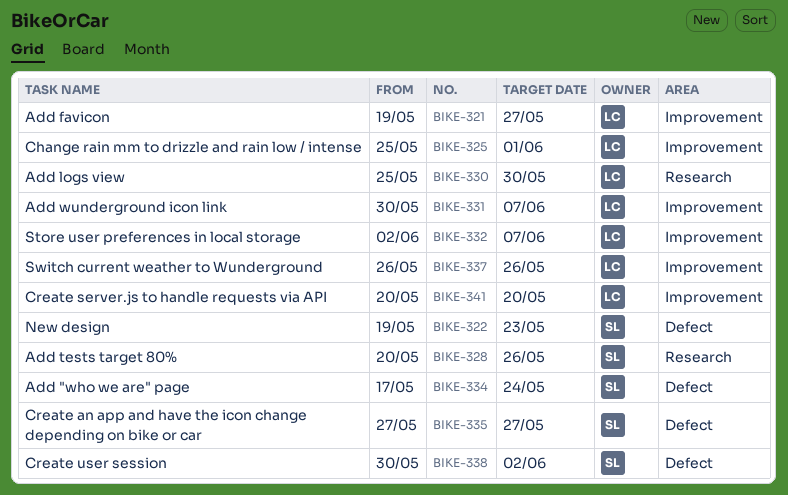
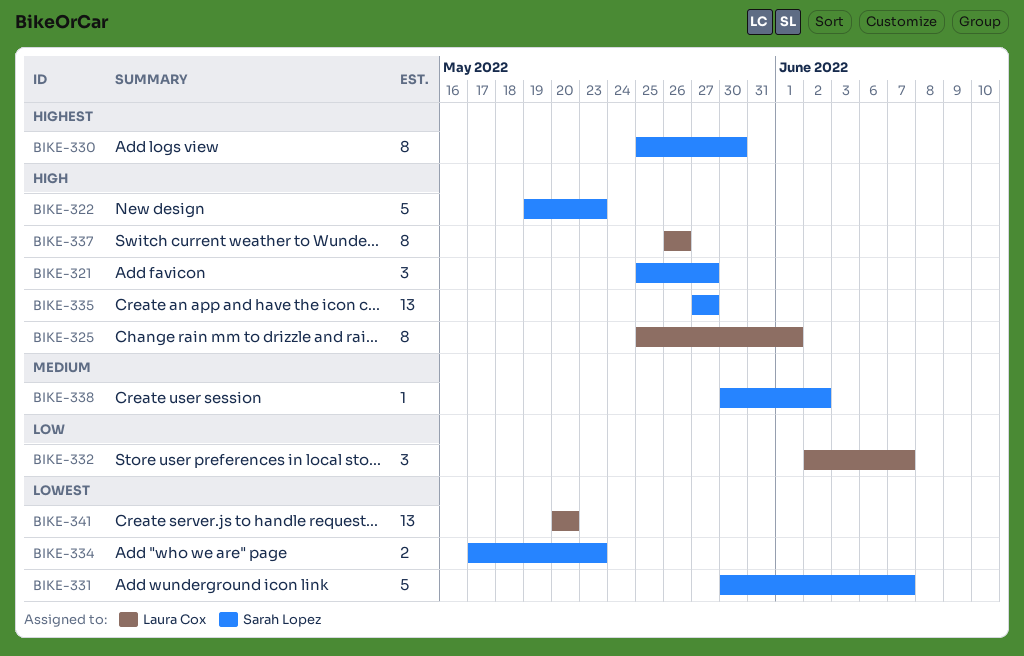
BIKE-321, owner: Laura Cox -> Sarah Lopez
BIKE-321, start: May 19 -> May 25
BIKE-328: present -> none
BIKE-330, owner: Laura Cox -> Sarah Lopez
BIKE-331, owner: Laura Cox -> Sarah Lopez
BIKE-334, due: May 24 -> May 23

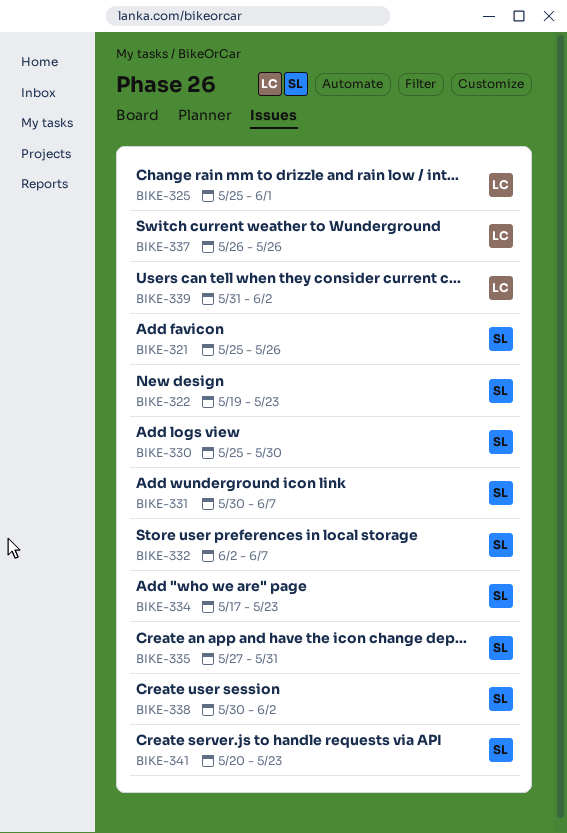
BIKE-321, due: May 27 -> May 26
BIKE-332, owner: Laura Cox -> Sarah Lopez
BIKE-335, due: May 27 -> May 31
BIKE-339: none -> present
BIKE-341, owner: Laura Cox -> Sarah Lopez
BIKE-341, due: May 20 -> May 23

